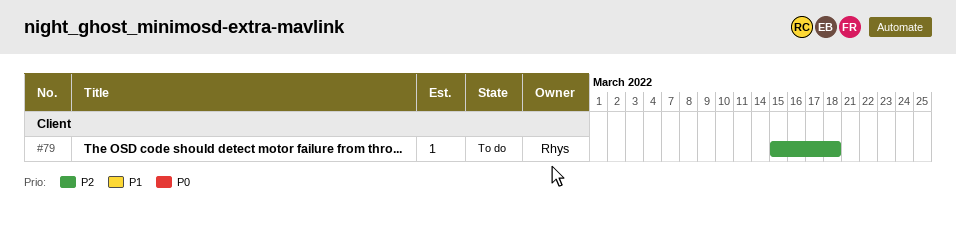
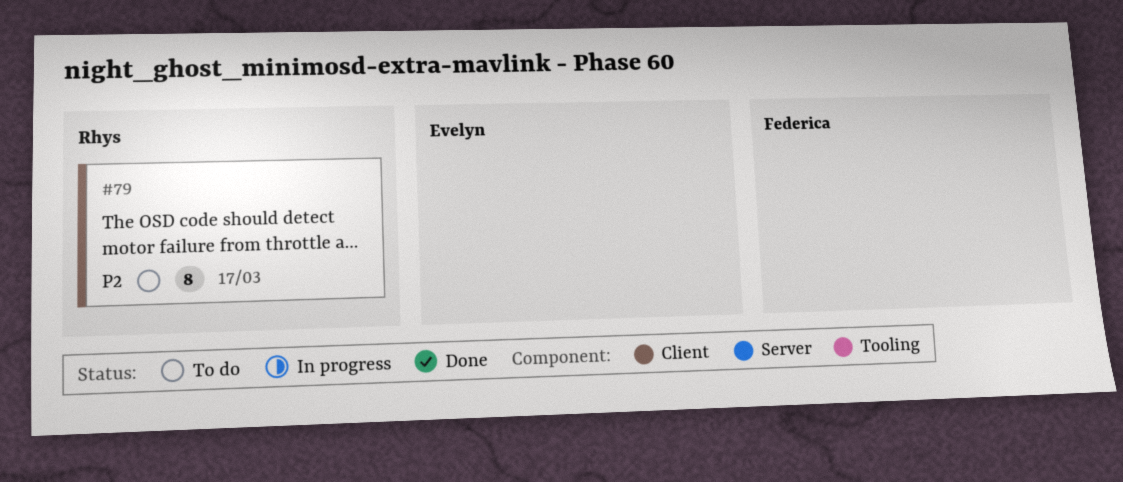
#79, estimate: 1 -> 8
#79, due: Mar 18 -> Mar 17

